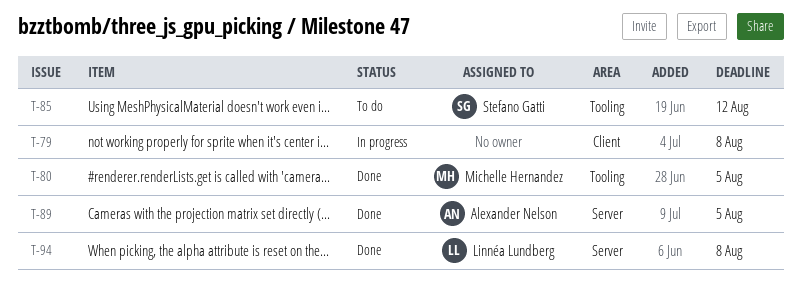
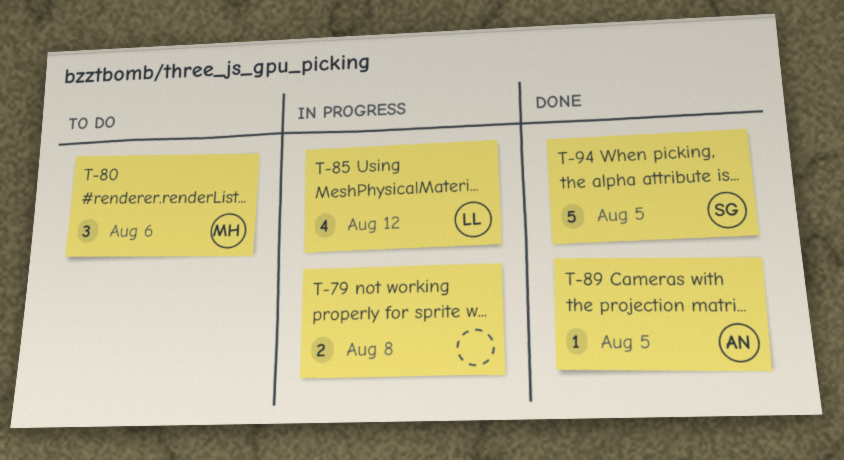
T-80, status: Done -> To do
T-80, due: Aug 5 -> Aug 6
T-85, status: To do -> In progress
T-85, owner: Stefano Gatti -> Linnéa Lundberg
T-94, owner: Linnéa Lundberg -> Stefano Gatti
T-94, due: Aug 8 -> Aug 5

